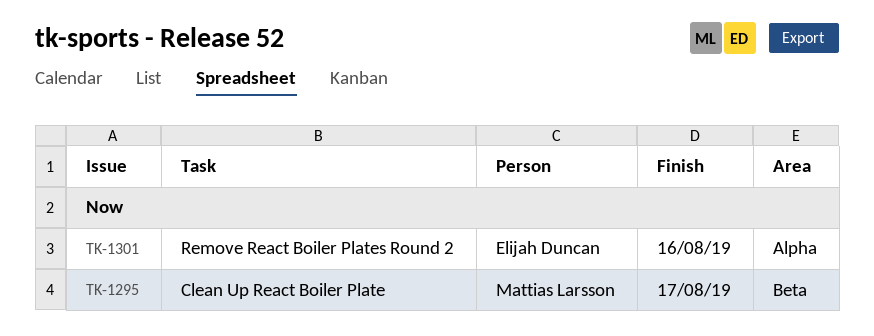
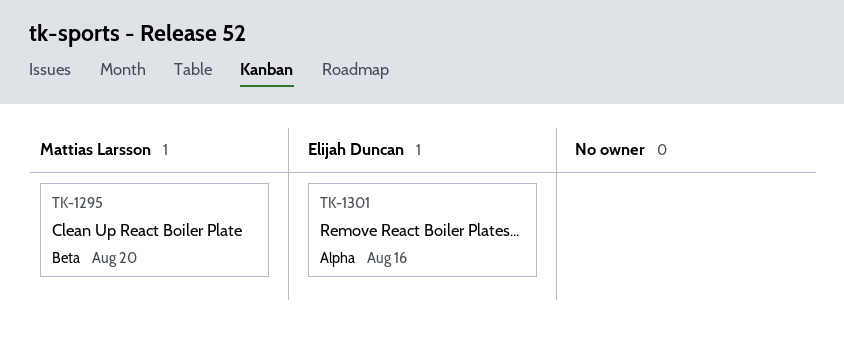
TK-1295, due: Aug 17 -> Aug 20

